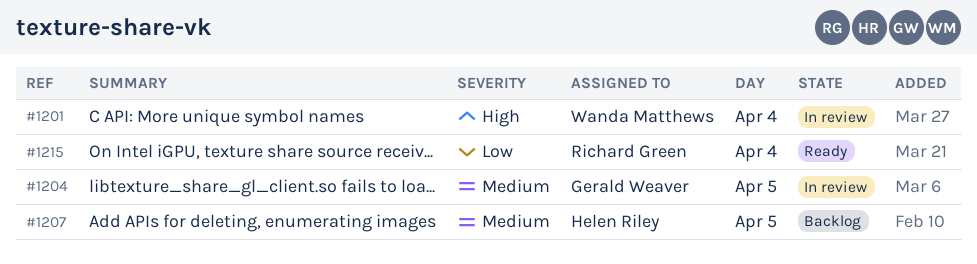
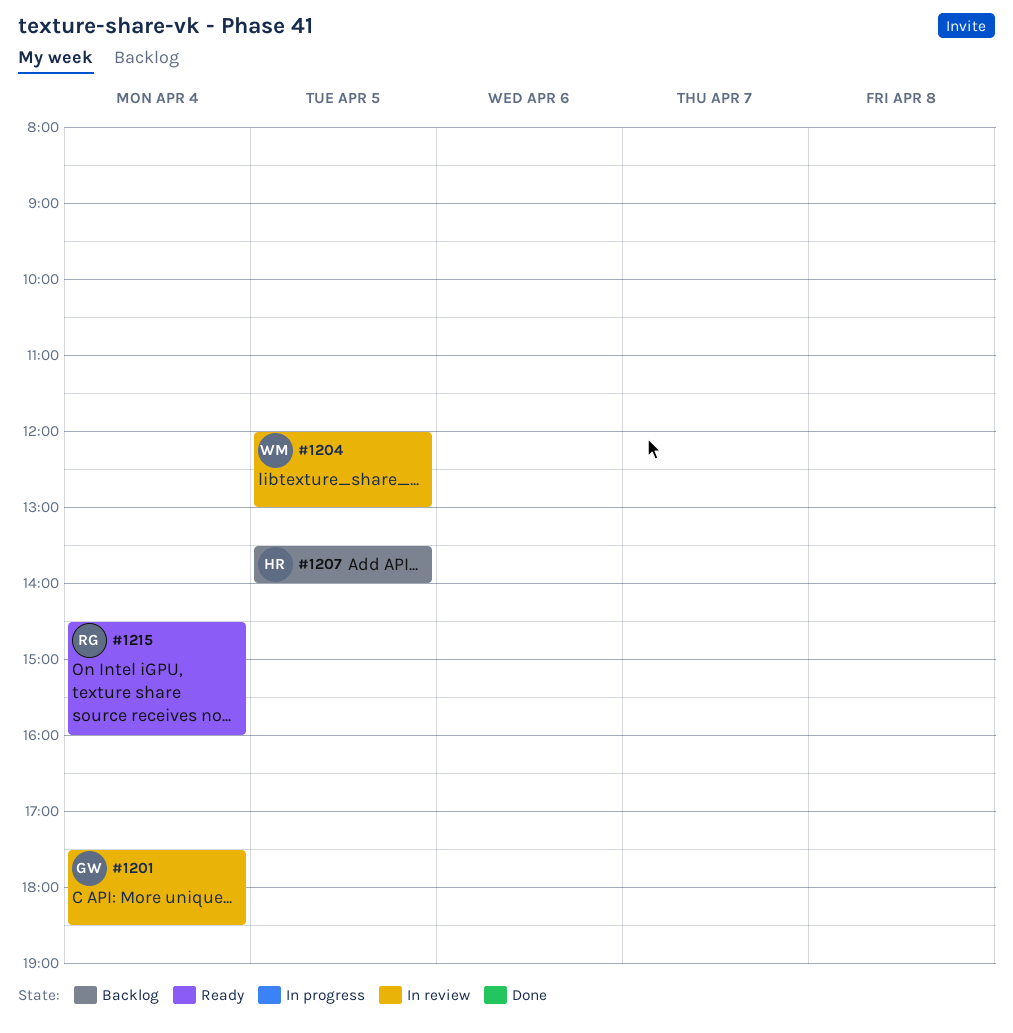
#1201, owner: Wanda Matthews -> Gerald Weaver
#1204, owner: Gerald Weaver -> Wanda Matthews

